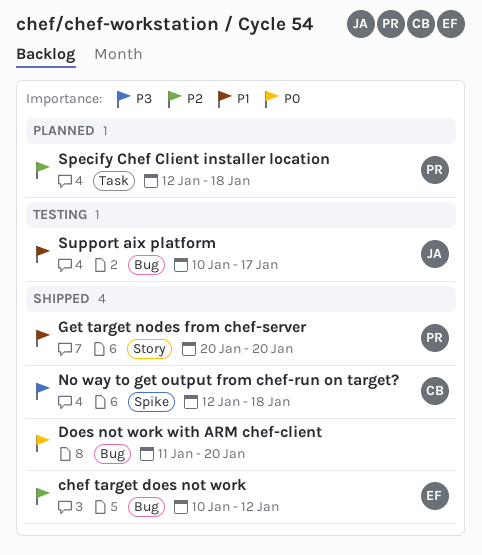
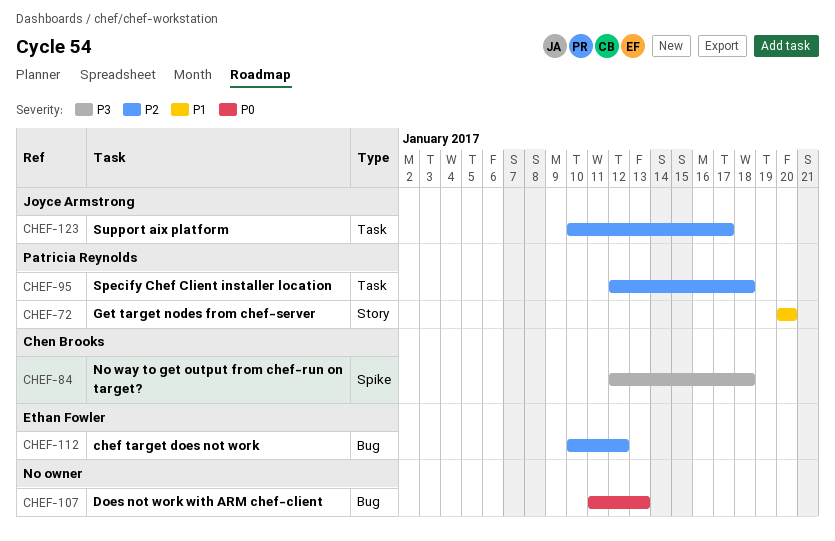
Does not work with ARM chef-client, due: Jan 20 -> Jan 13
Support aix platform, priority: P1 -> P2
Support aix platform, label: Bug -> Task

